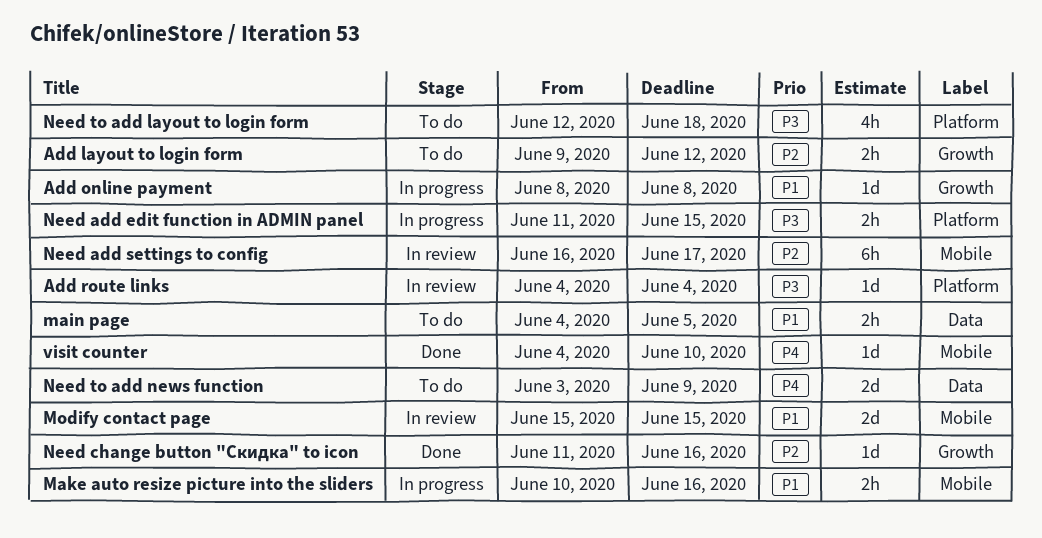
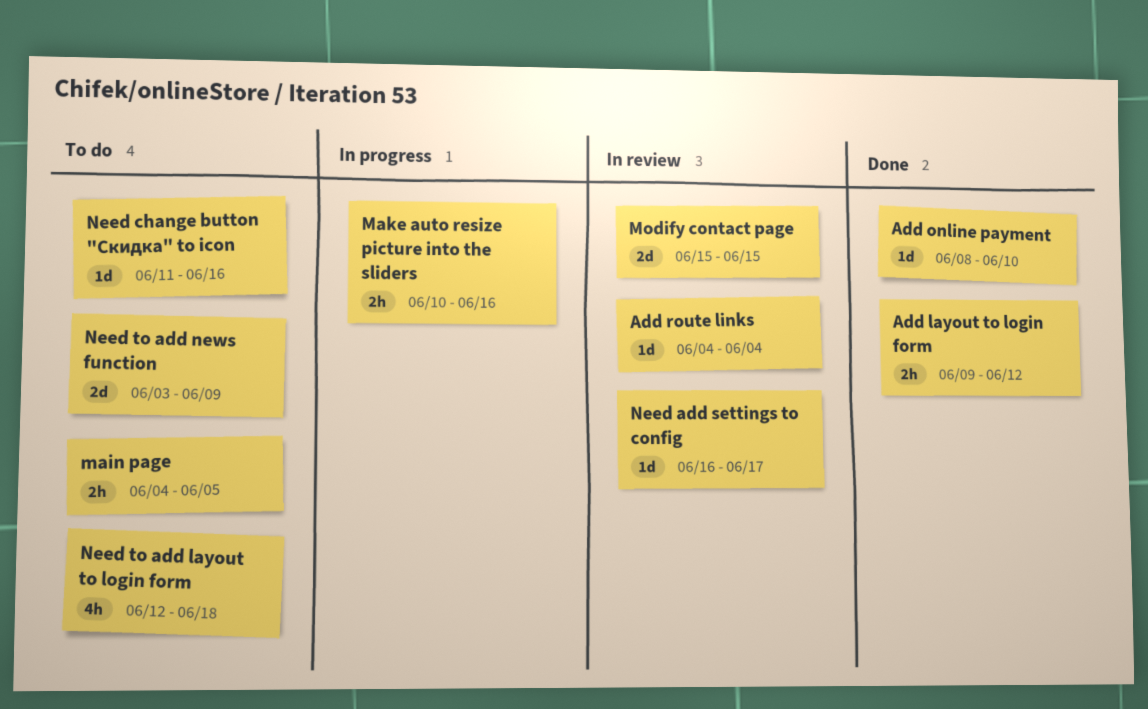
Add layout to login form, status: To do -> Done
Add online payment, status: In progress -> Done
Add online payment, due: Jun 8 -> Jun 10
Need add edit function in ADMIN panel: present -> none
Need add settings to config, estimate: 6h -> 1d
Need change button "Скидка" to icon, status: Done -> To do
visit counter: present -> none

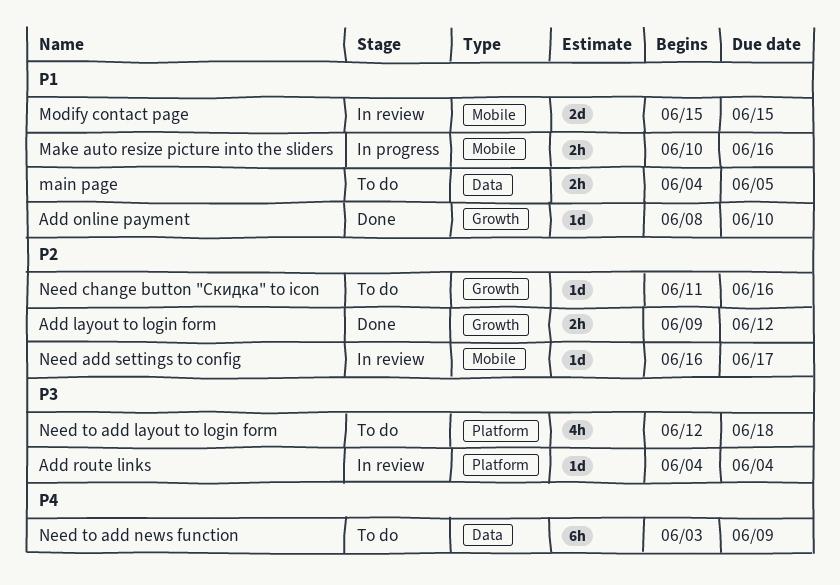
Need to add news function, estimate: 2d -> 6h

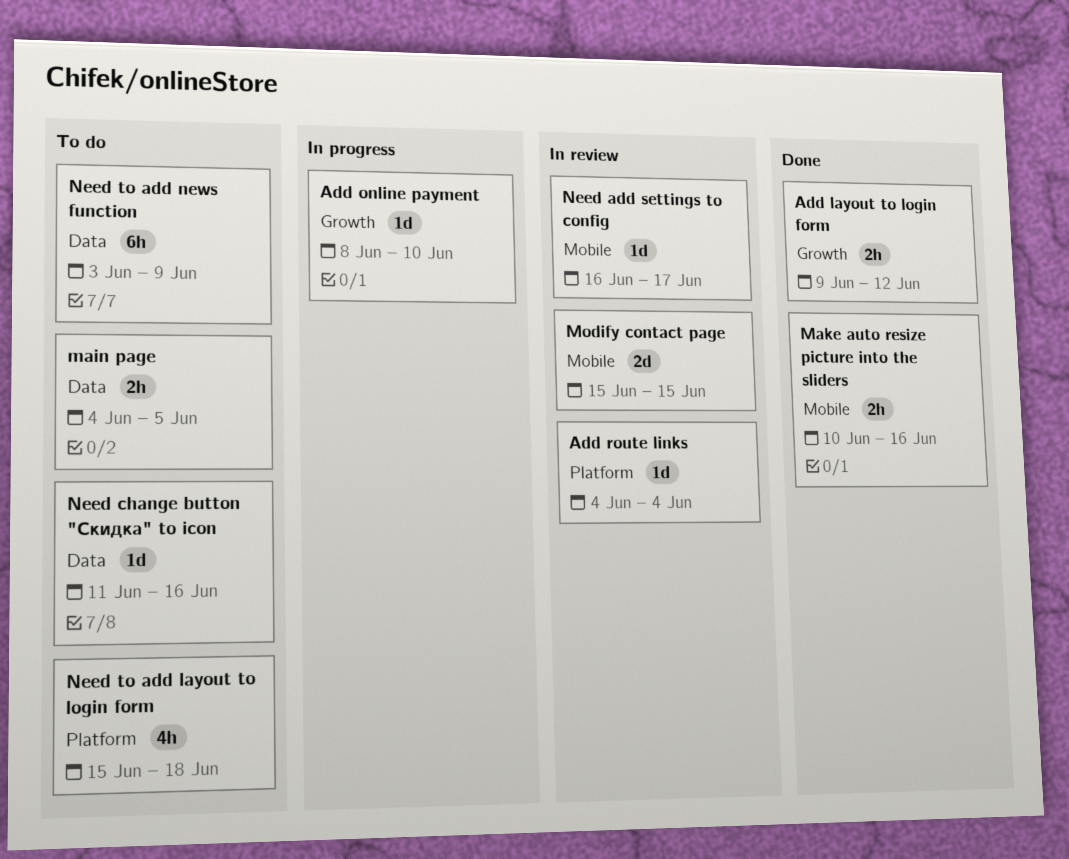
Add online payment, status: Done -> In progress
Make auto resize picture into the sliders, status: In progress -> Done
Need change button "Скидка" to icon, label: Growth -> Data
Need to add layout to login form, start: Jun 12 -> Jun 15

